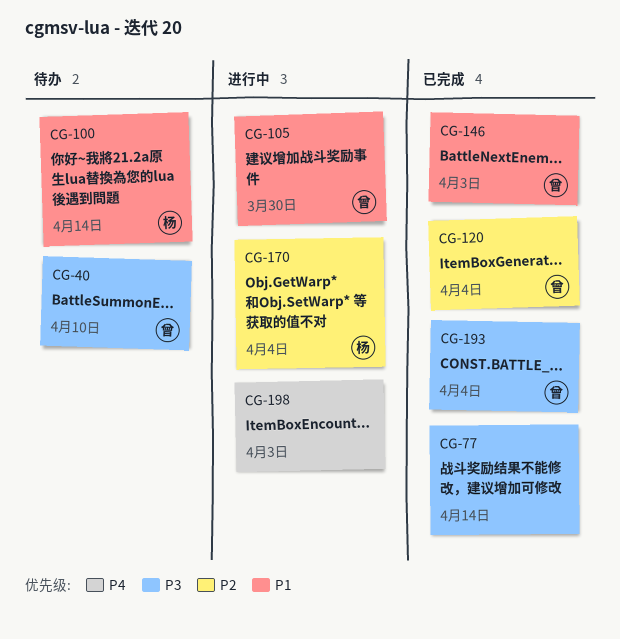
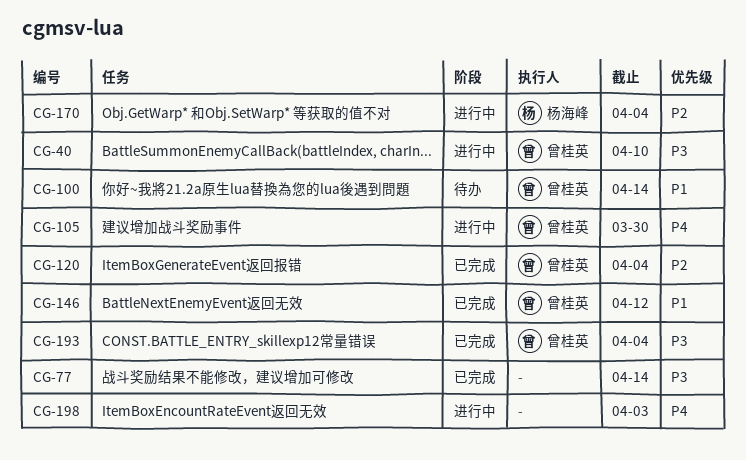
CG-40, status: 待办 -> 进行中
CG-100, owner: 杨海峰 -> 曾桂英
CG-105, priority: P1 -> P4
CG-146, due: Apr 3 -> Apr 12

